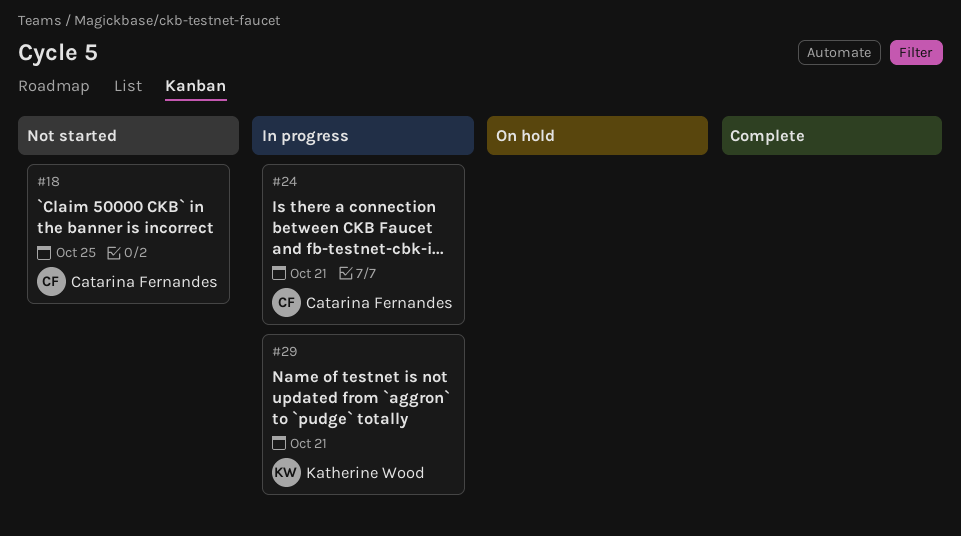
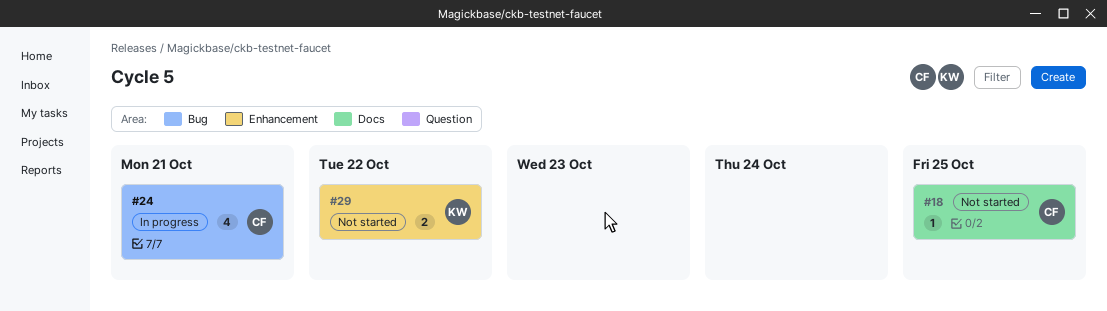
#29, status: In progress -> Not started
#29, due: Oct 21 -> Oct 22

